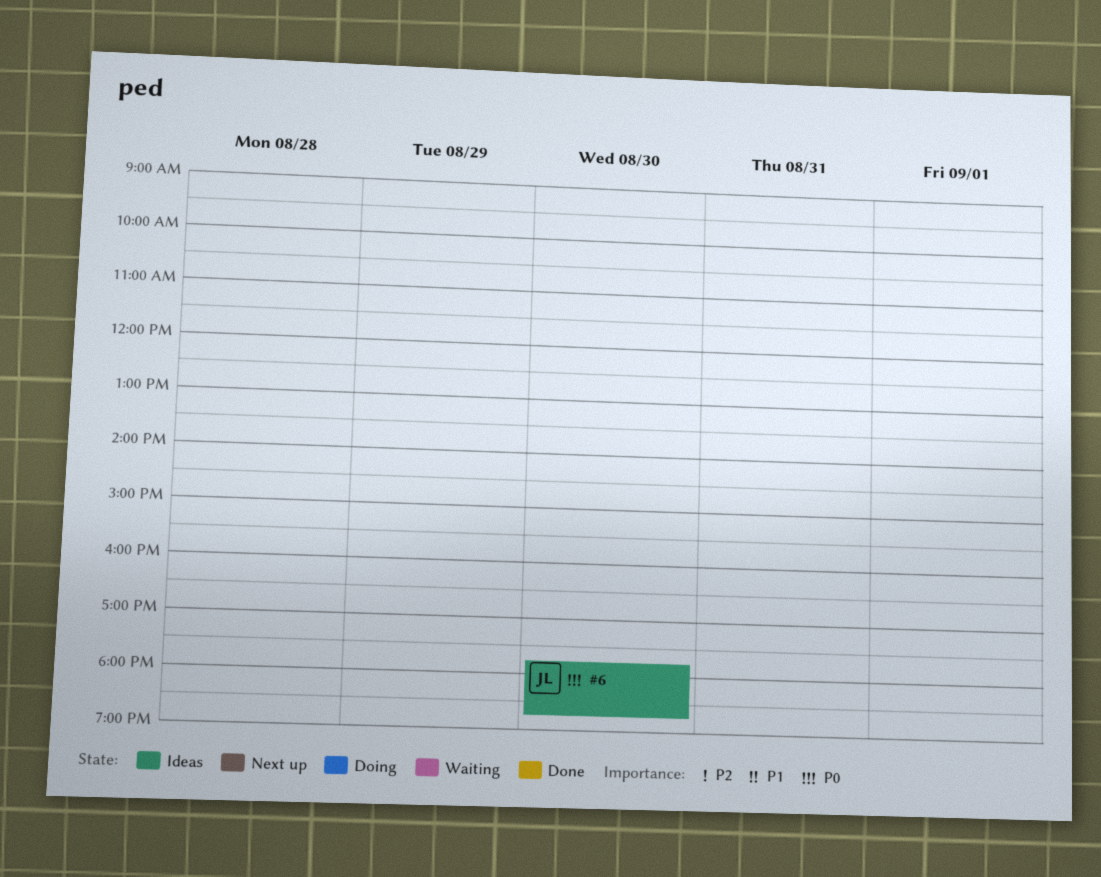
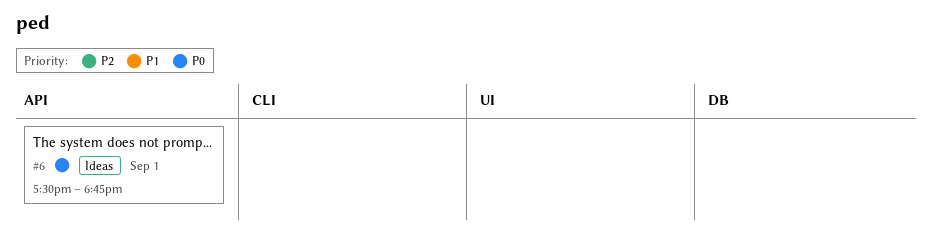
#6, day: Aug 30 -> Sep 1
#6, begins: 17:45 -> 17:30

